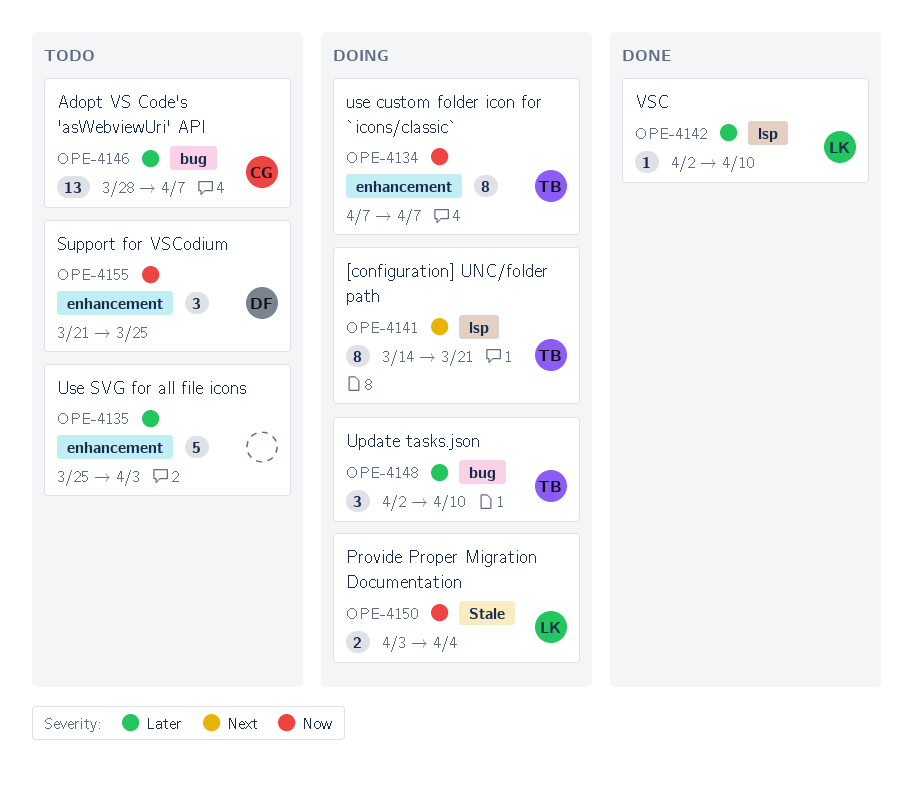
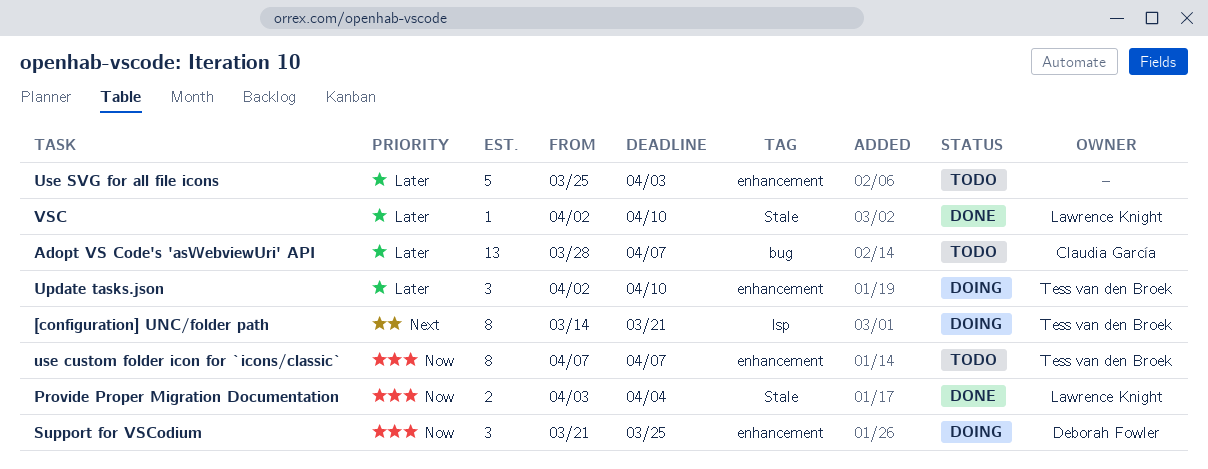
Provide Proper Migration Documentation, status: Doing -> Done
Support for VSCodium, status: Todo -> Doing
Update tasks.json, label: bug -> enhancement
use custom folder icon for `icons/classic`, status: Doing -> Todo
VSC, label: lsp -> Stale

